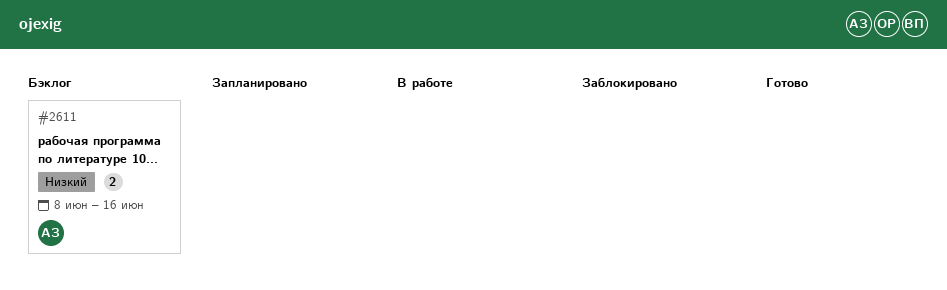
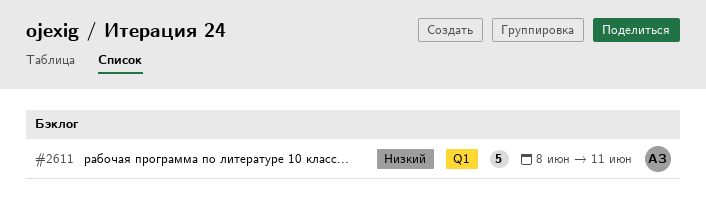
#2611, estimate: 2 -> 5
#2611, due: Jun 16 -> Jun 11

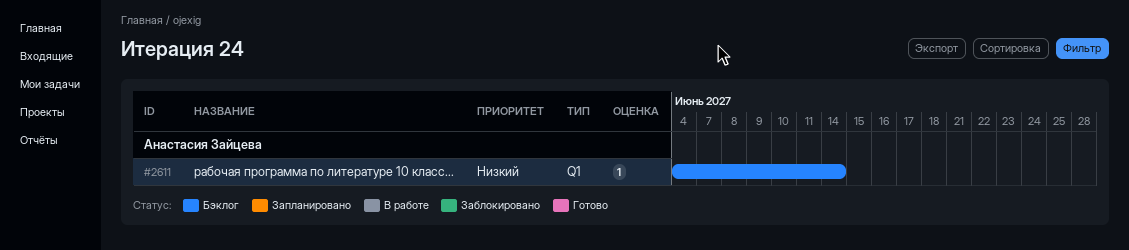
#2611, estimate: 5 -> 1
#2611, start: Jun 8 -> Jun 4
#2611, due: Jun 11 -> Jun 14

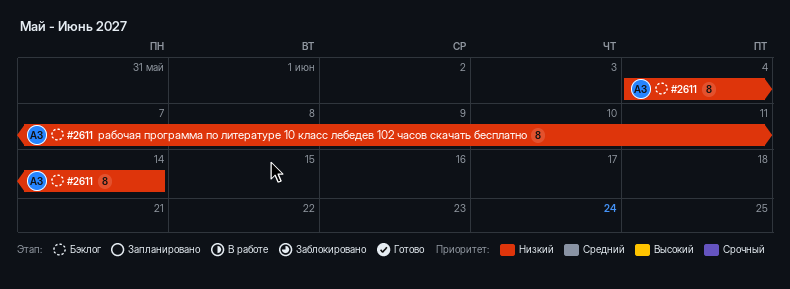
#2611, estimate: 1 -> 8

